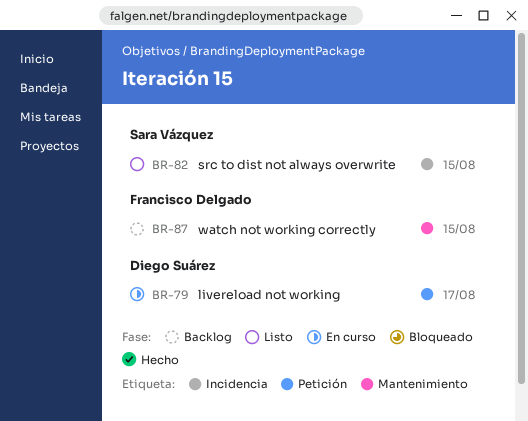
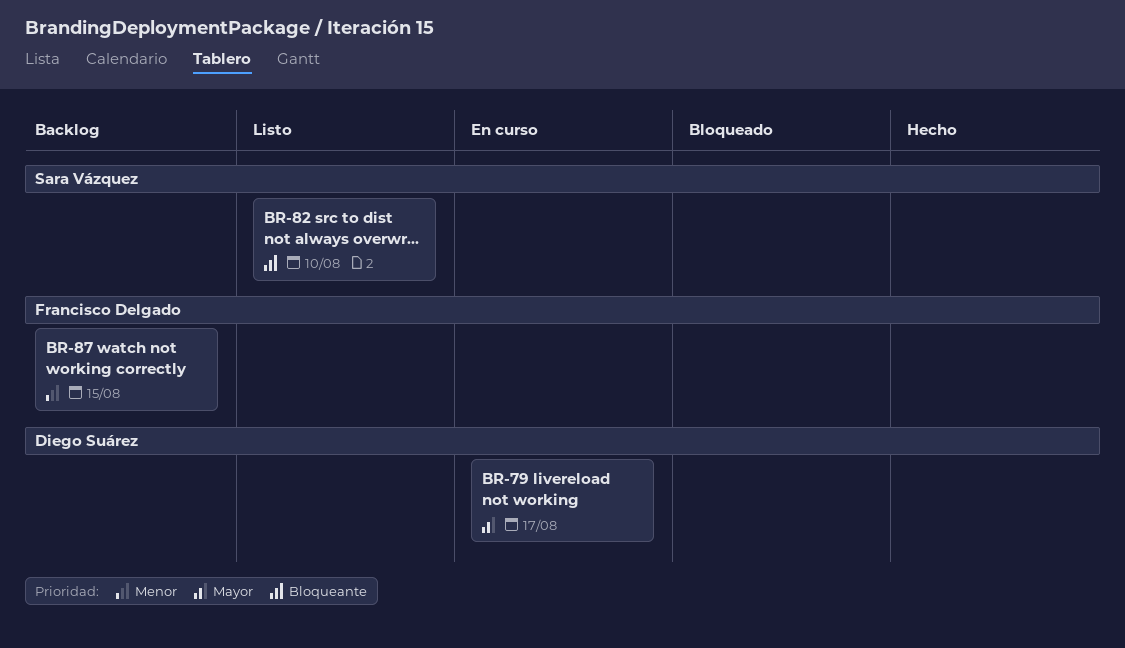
BR-82, due: Aug 15 -> Aug 10

